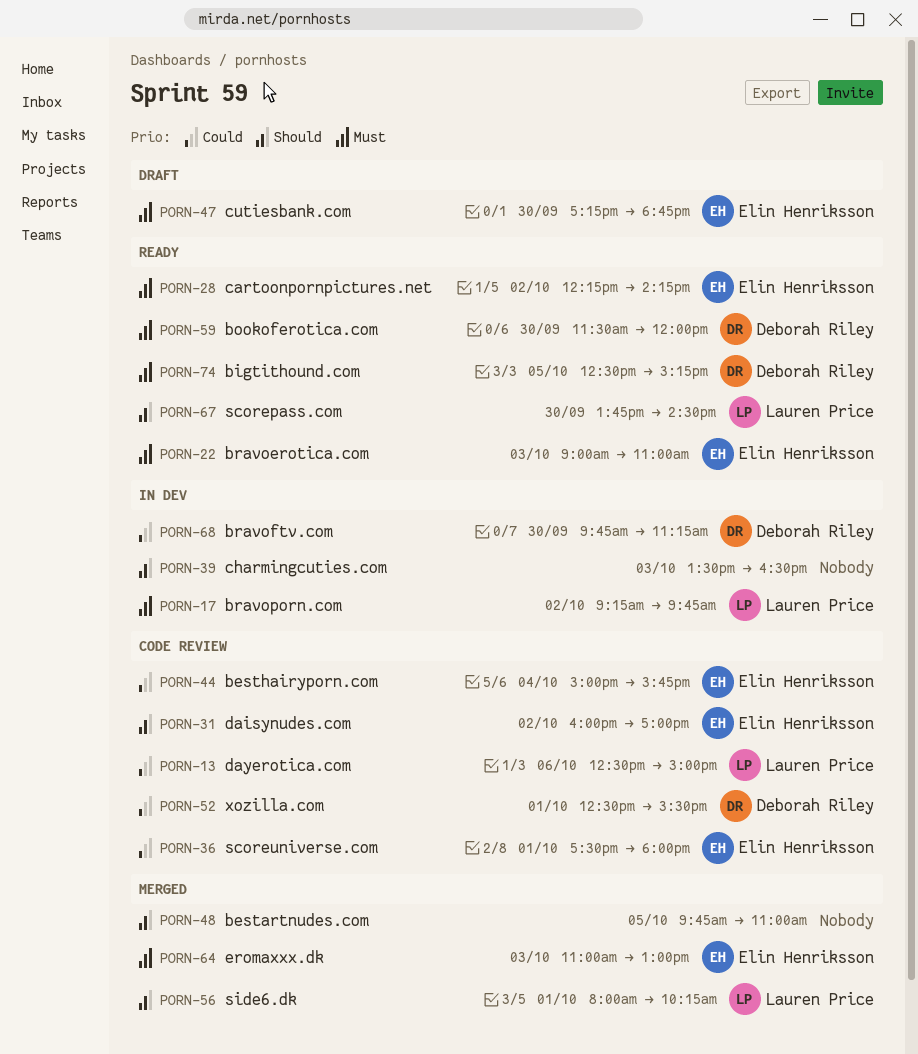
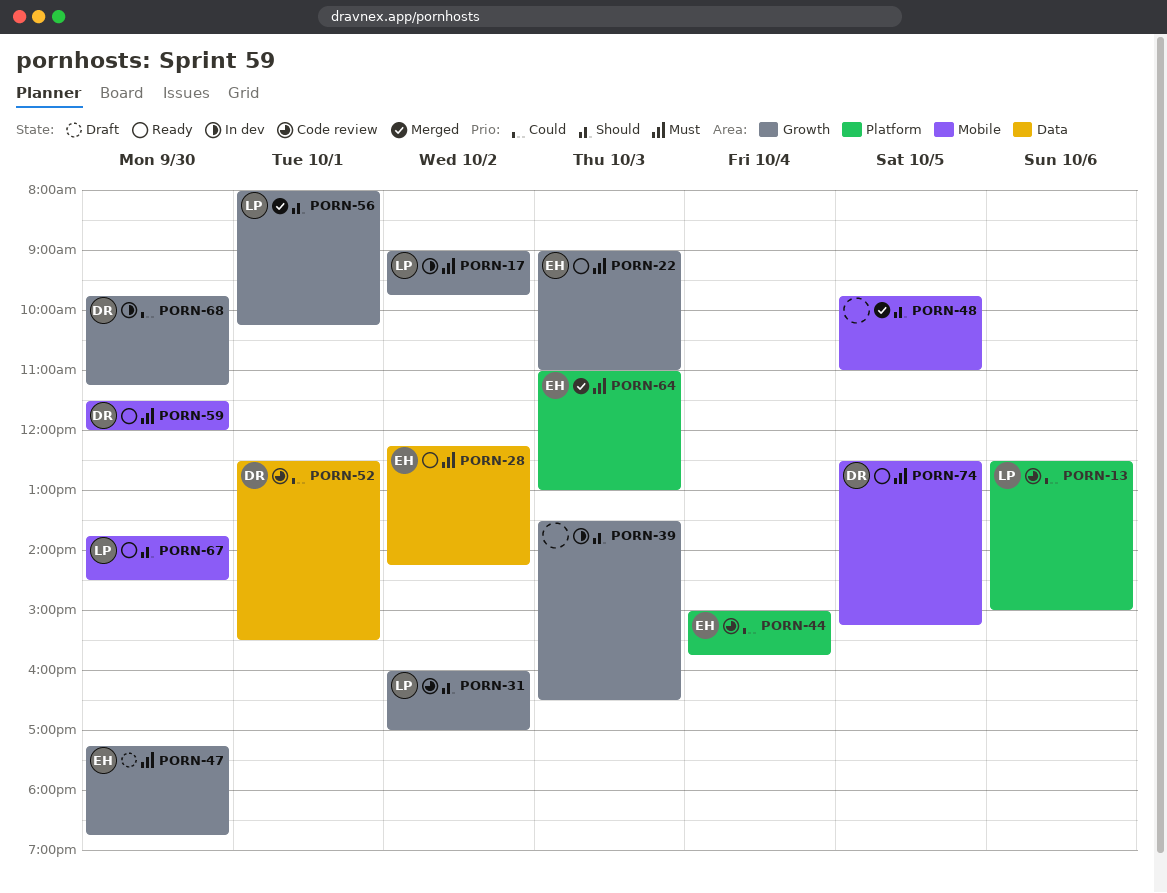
PORN-17, begins: 09:15 -> 09:00
PORN-31, owner: Elin Henriksson -> Lauren Price
PORN-36: present -> none

